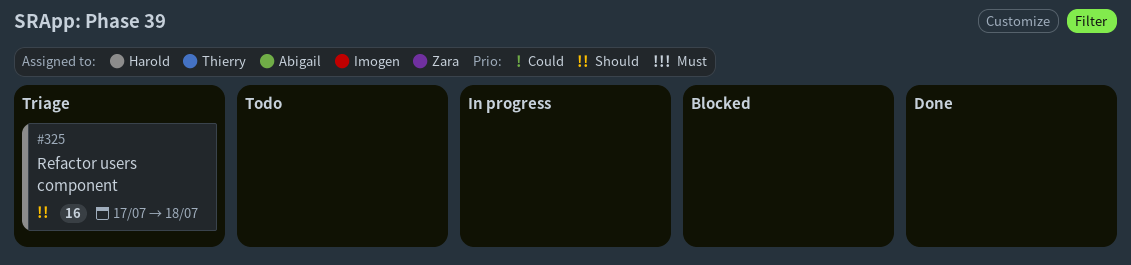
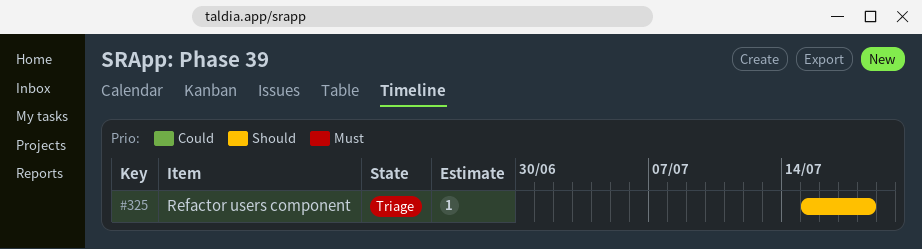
#325, estimate: 16 -> 1
#325, start: Jul 17 -> Jul 15

